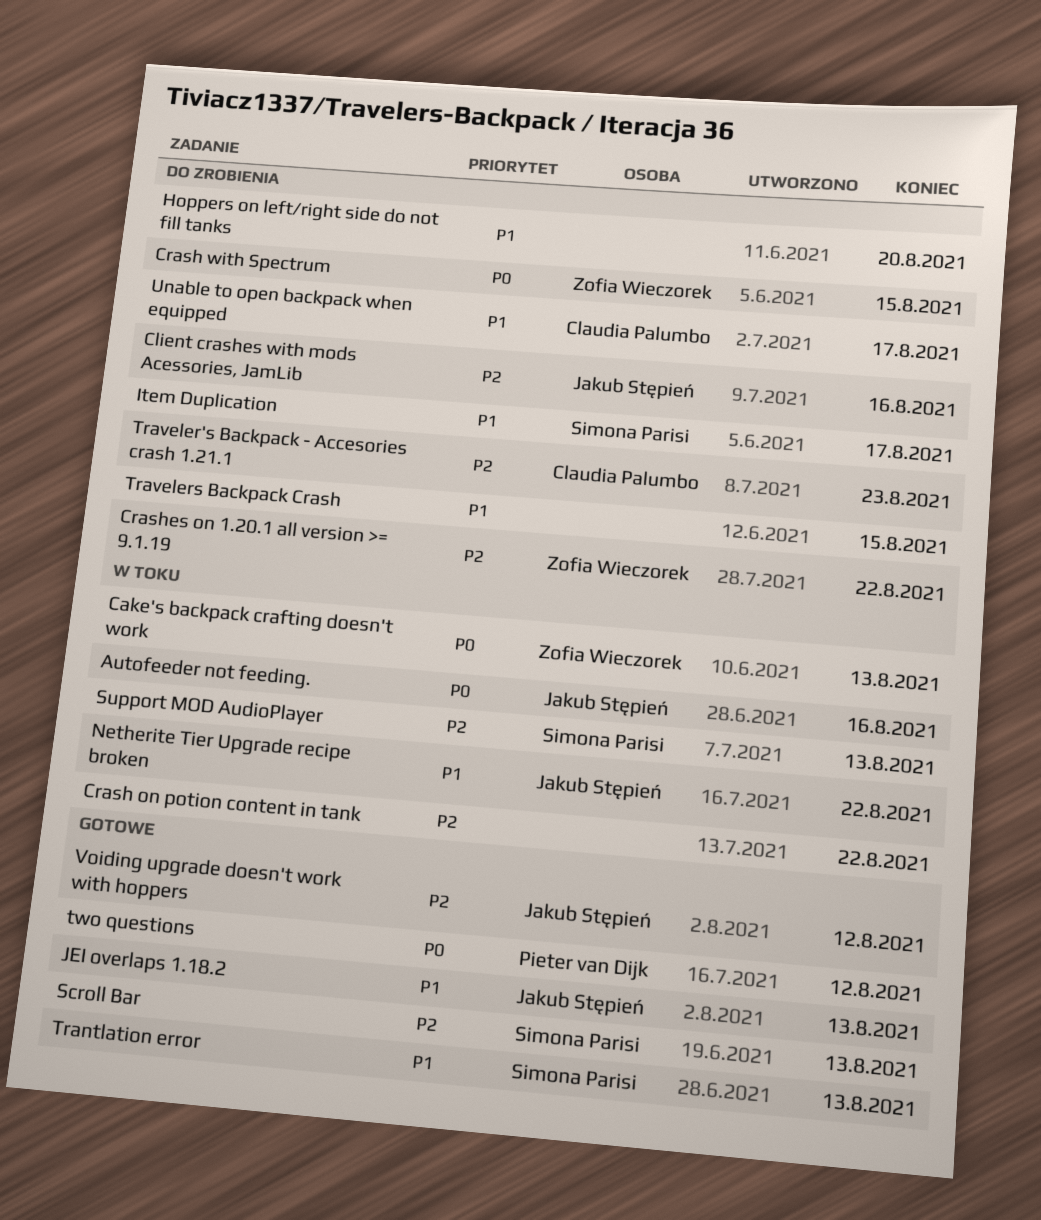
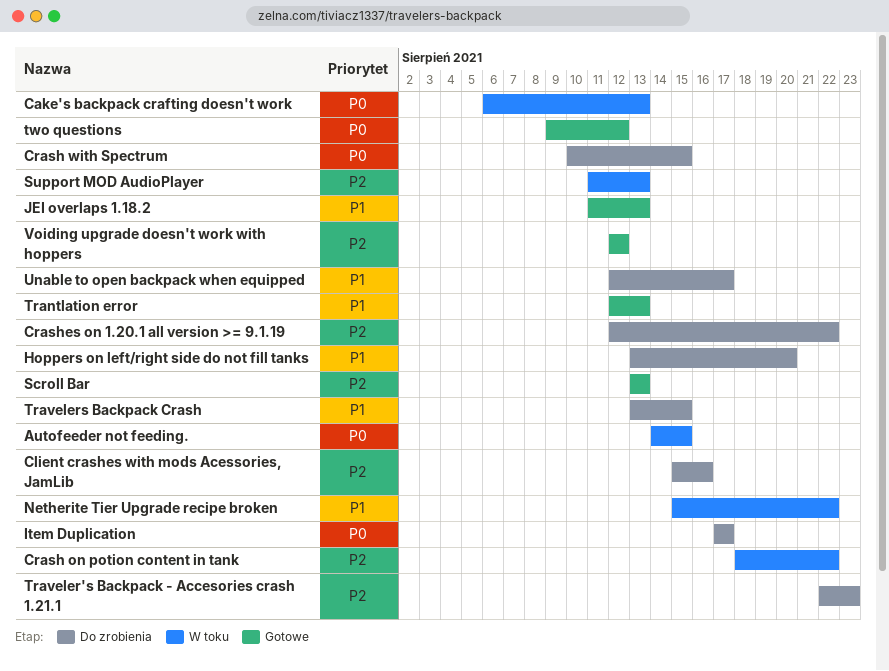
Autofeeder not feeding., due: Aug 16 -> Aug 15
Item Duplication, priority: P1 -> P0

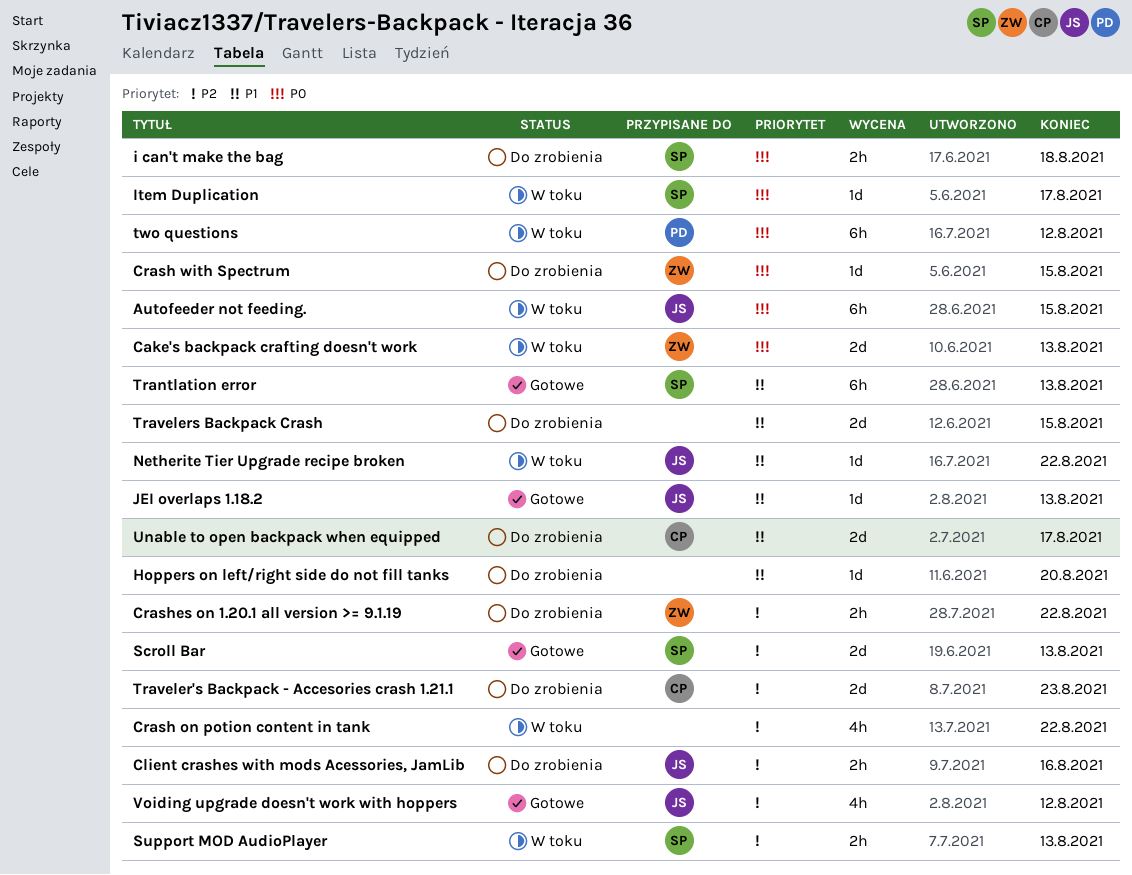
i can't make the bag: none -> present
Item Duplication, status: Do zrobienia -> W toku
two questions, status: Gotowe -> W toku

